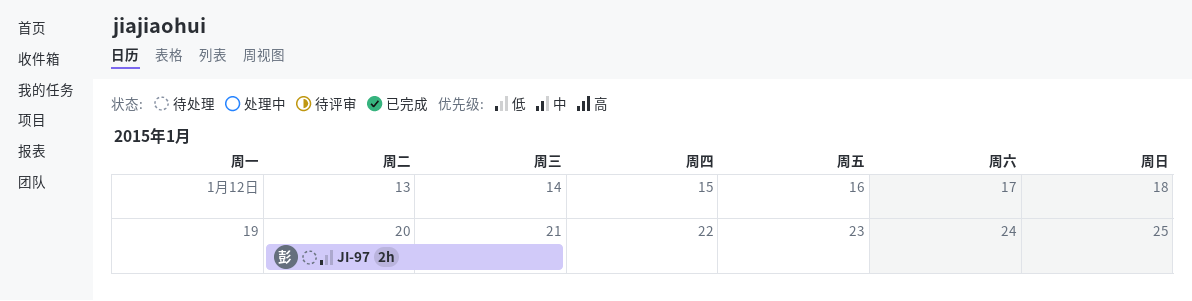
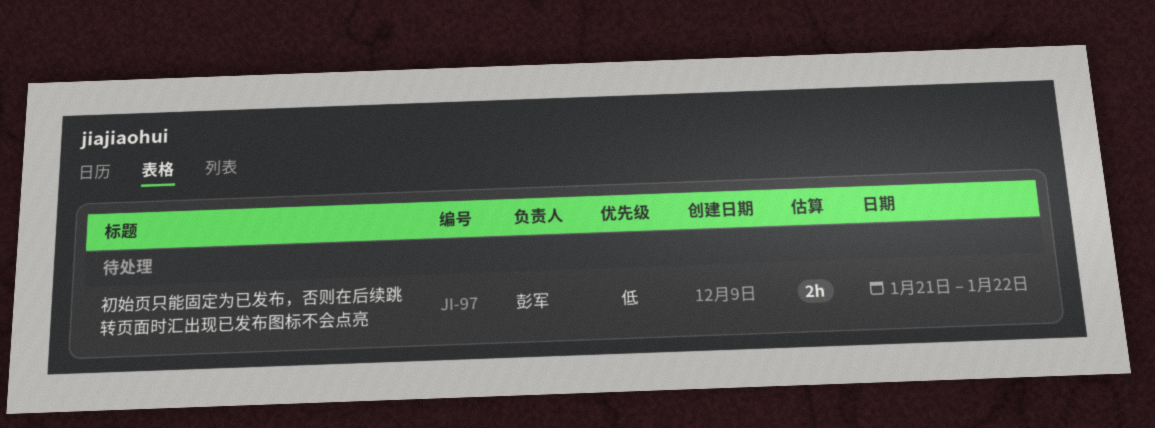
JI-97, start: Jan 20 -> Jan 21
JI-97, due: Jan 21 -> Jan 22

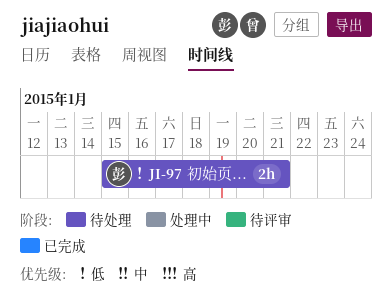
JI-97, start: Jan 21 -> Jan 15
JI-97, due: Jan 22 -> Jan 21

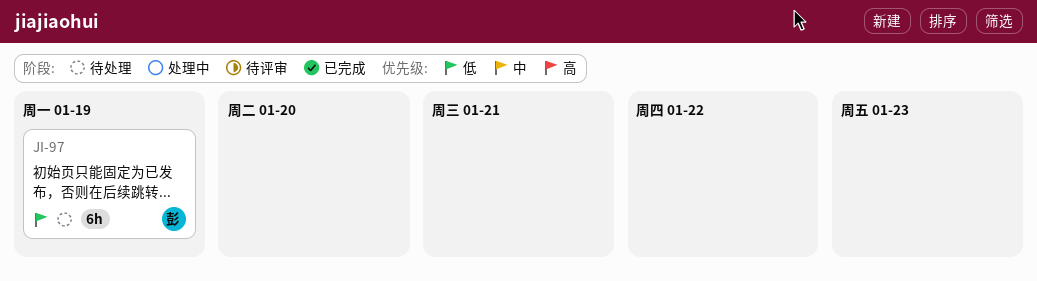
JI-97, estimate: 2h -> 6h
JI-97, due: Jan 21 -> Jan 19

